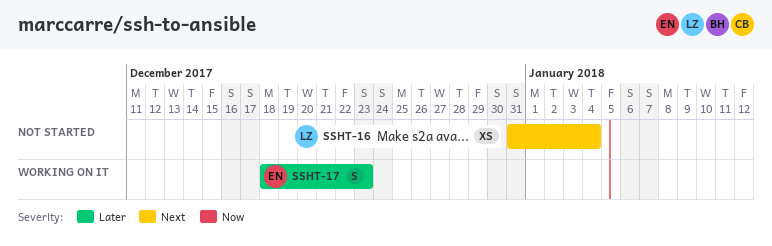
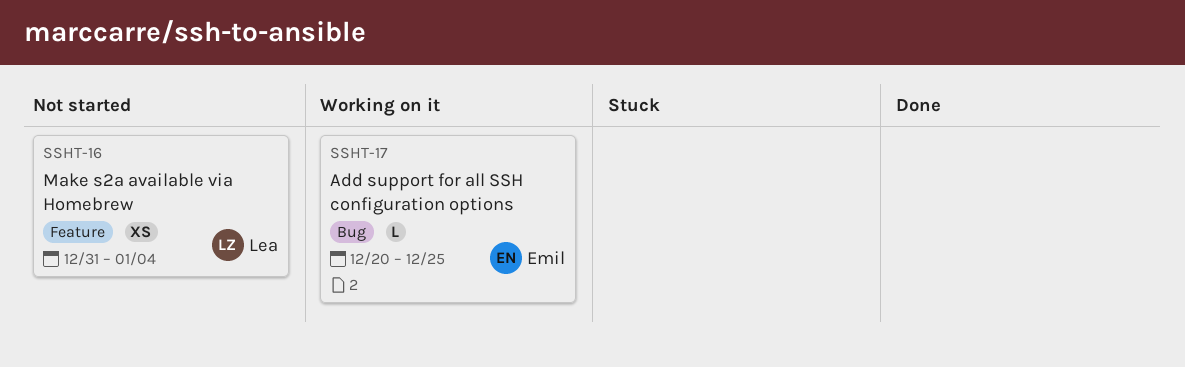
SSHT-17, estimate: S -> L
SSHT-17, start: Dec 18 -> Dec 20
SSHT-17, due: Dec 23 -> Dec 25

